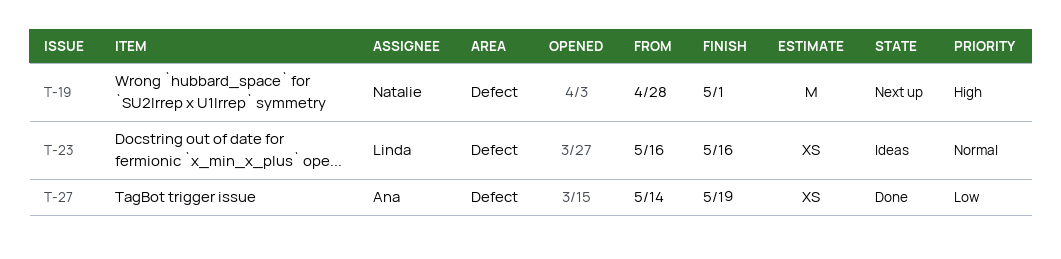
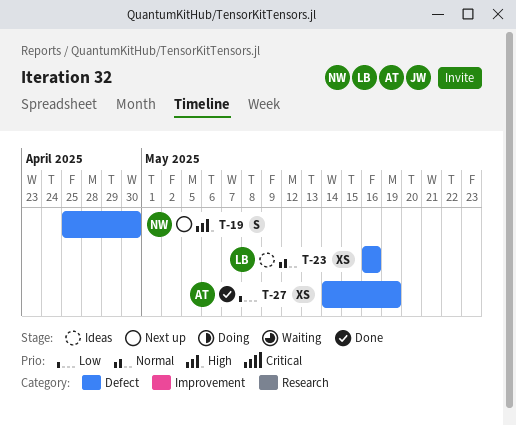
T-19, estimate: M -> S
T-19, start: Apr 28 -> Apr 25
T-19, due: May 1 -> Apr 30

